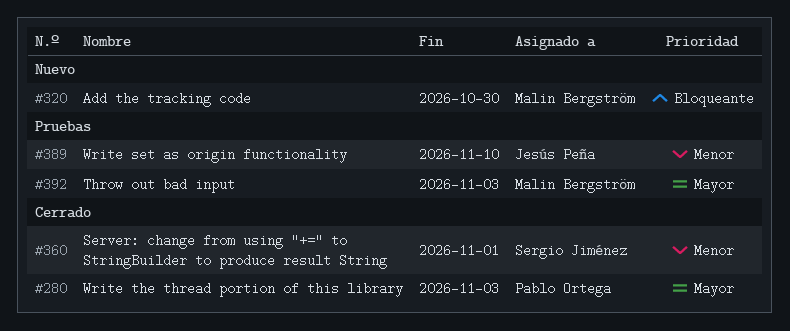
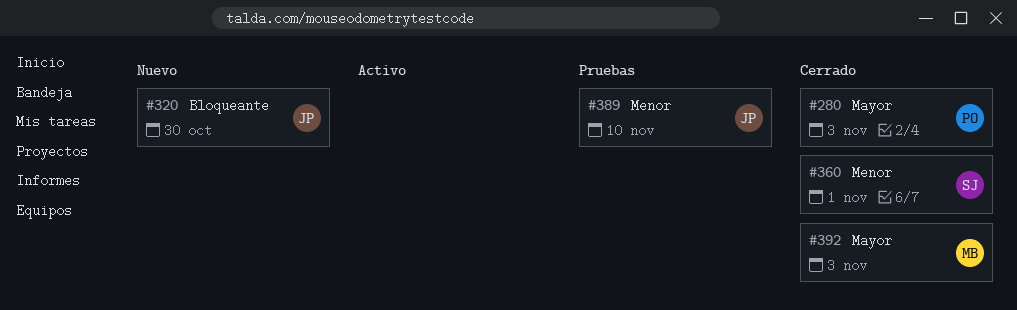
#320, owner: Malin Bergström -> Jesús Peña
#392, status: Pruebas -> Cerrado

